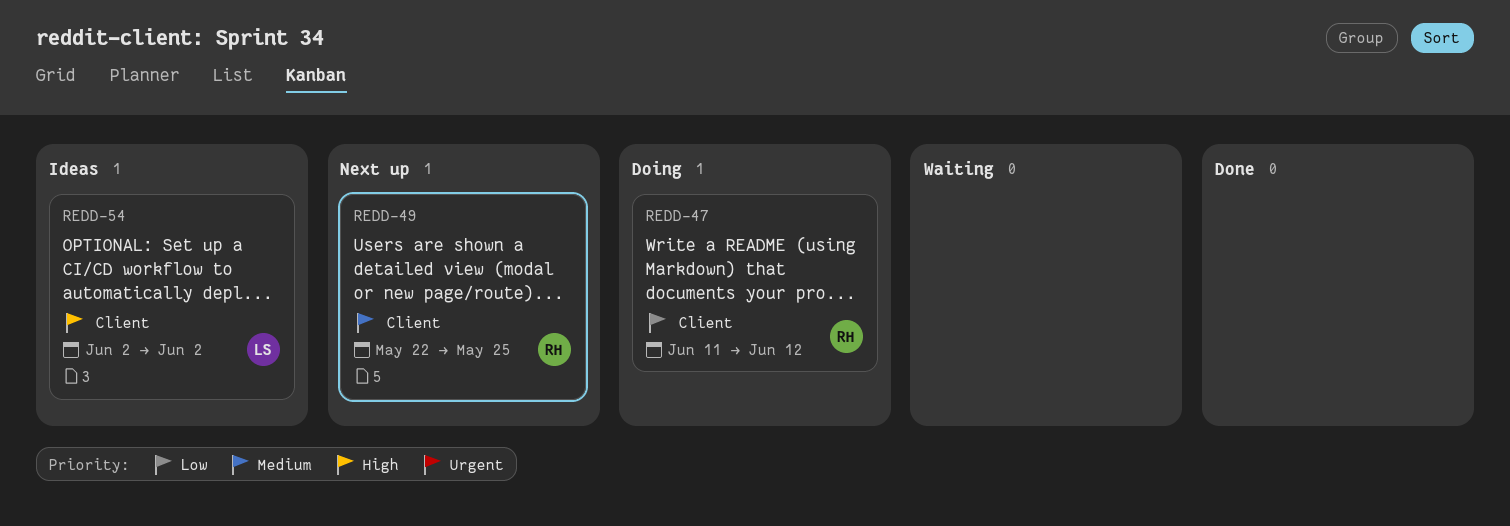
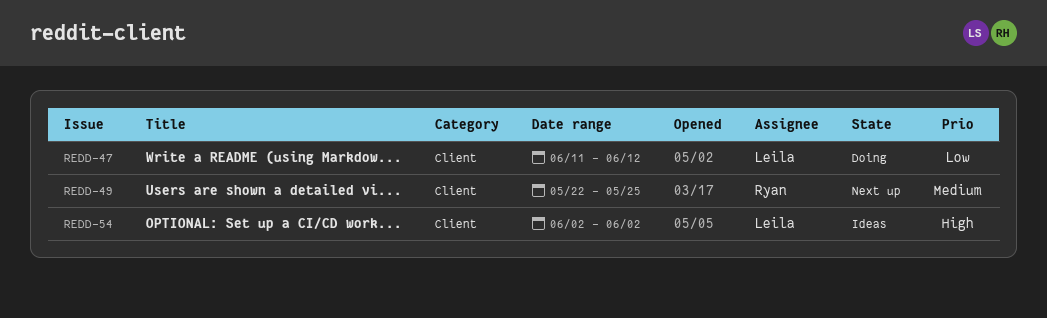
REDD-47, owner: Ryan -> Leila

